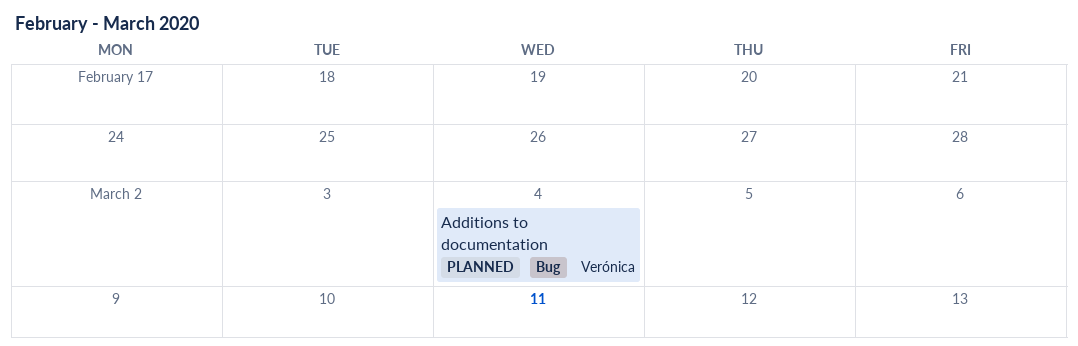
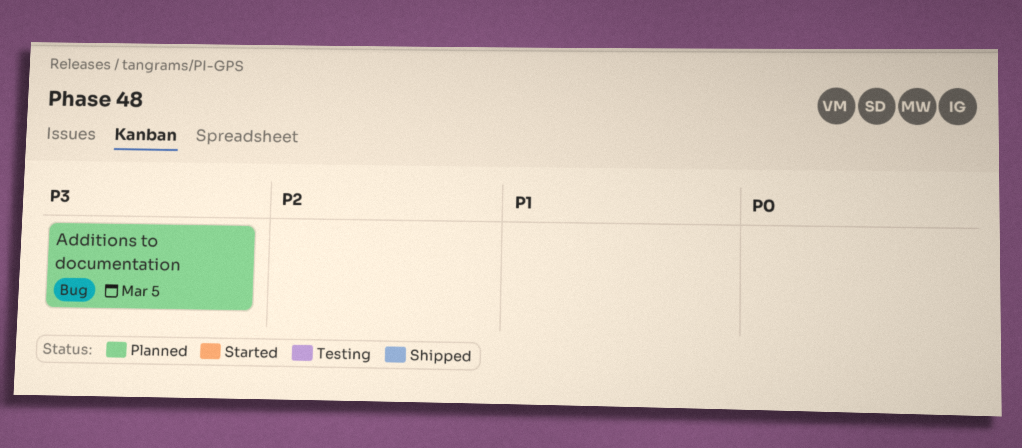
Additions to documentation, due: Mar 4 -> Mar 5

